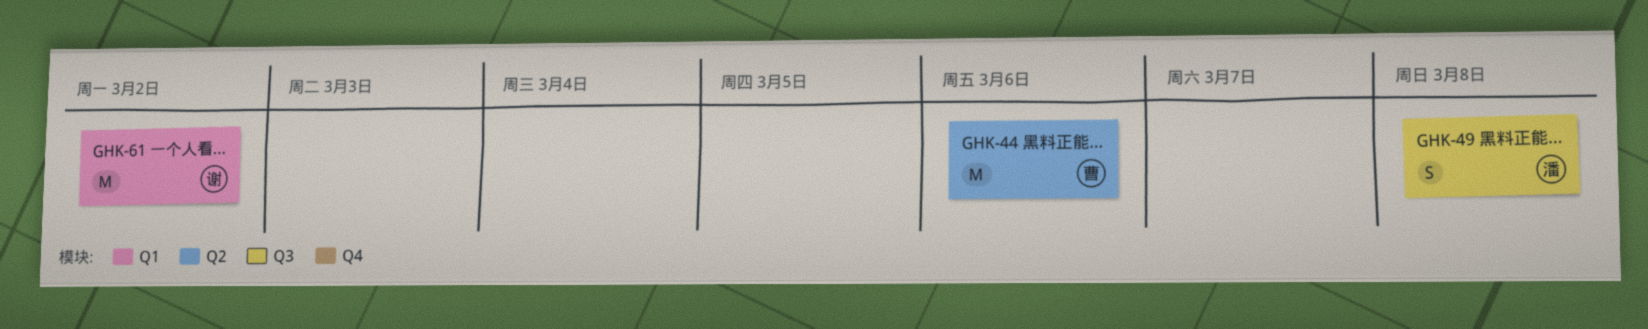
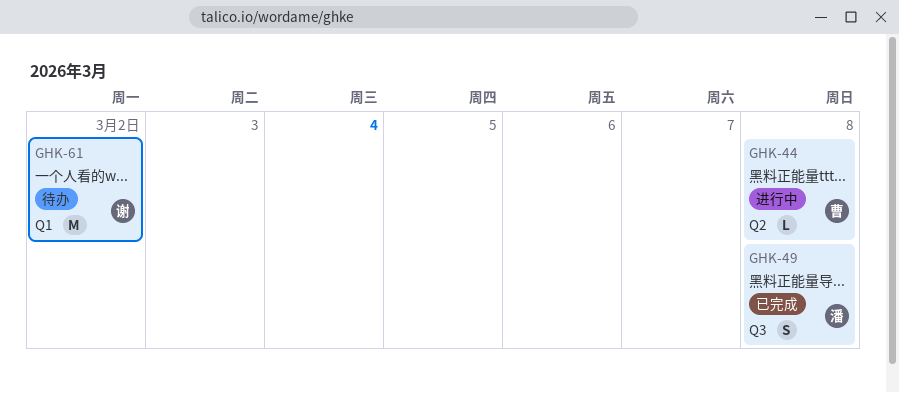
GHK-44, estimate: M -> L
GHK-44, due: Mar 6 -> Mar 8

